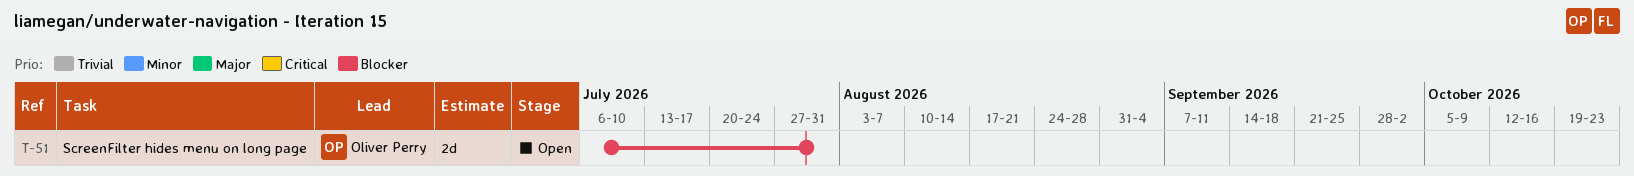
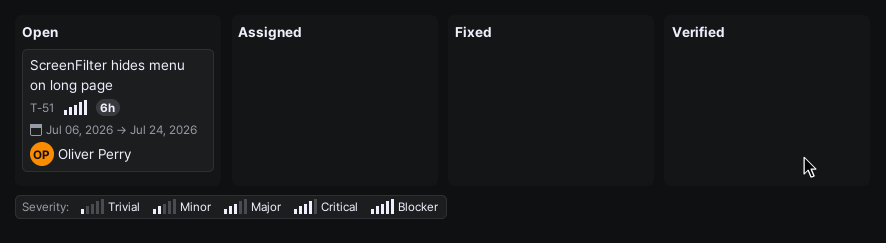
T-51, estimate: 2d -> 6h
T-51, due: Jul 31 -> Jul 24

